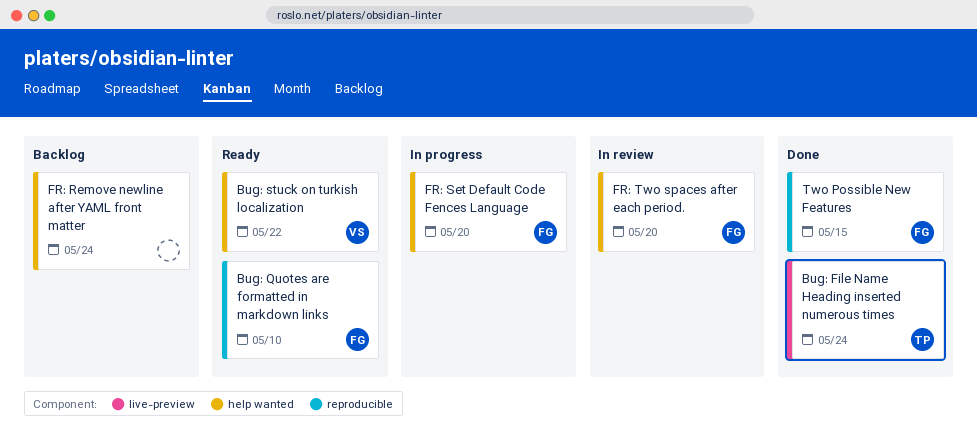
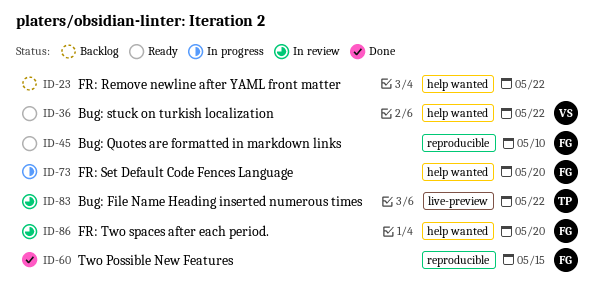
Bug: File Name Heading inserted numerous times, status: Done -> In review
Bug: File Name Heading inserted numerous times, due: May 24 -> May 22
FR: Remove newline after YAML front matter, due: May 24 -> May 22

